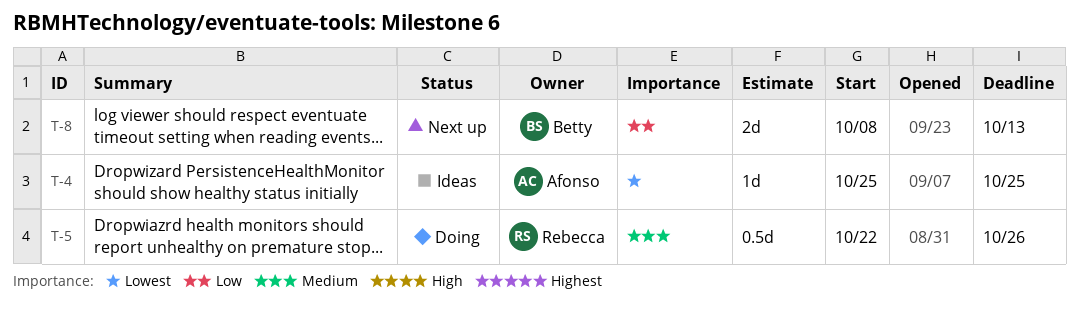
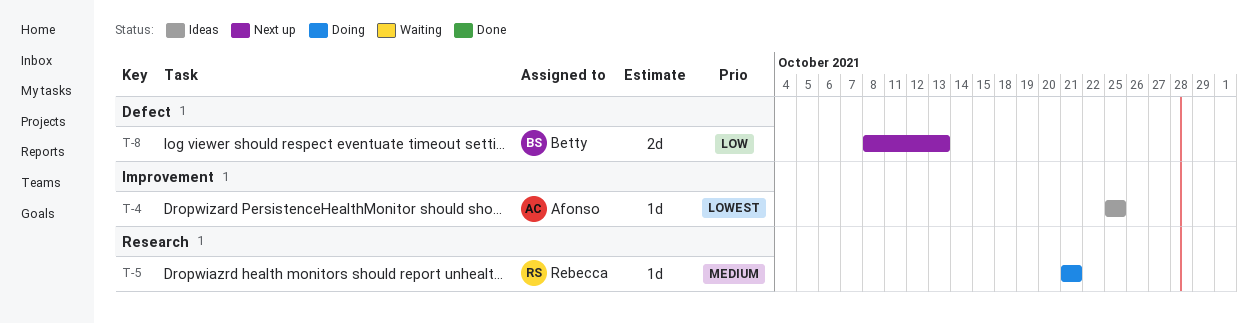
T-5, estimate: 0.5d -> 1d
T-5, start: Oct 22 -> Oct 21
T-5, due: Oct 26 -> Oct 21

